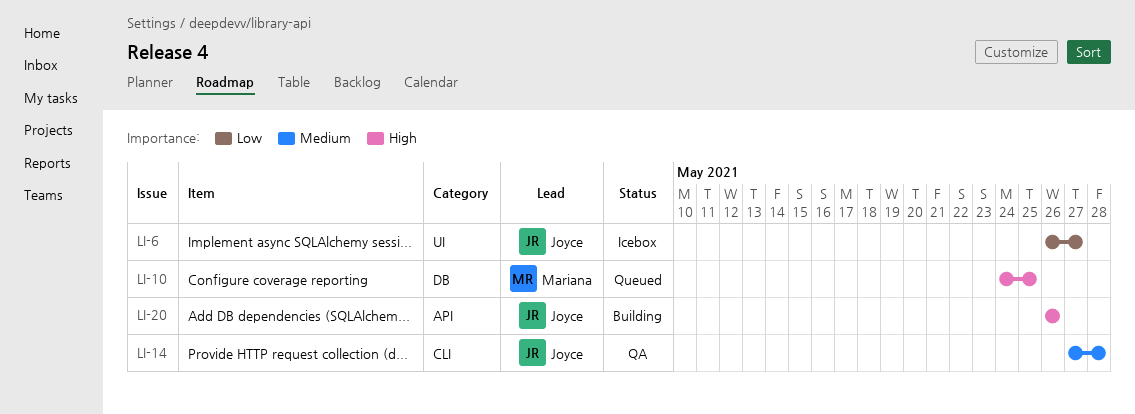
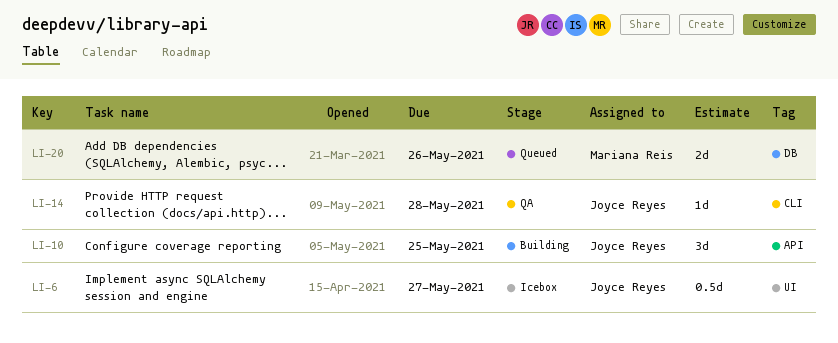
LI-10, status: Queued -> Building
LI-10, owner: Mariana Reis -> Joyce Reyes
LI-10, label: DB -> API
LI-20, status: Building -> Queued
LI-20, owner: Joyce Reyes -> Mariana Reis
LI-20, label: API -> DB

